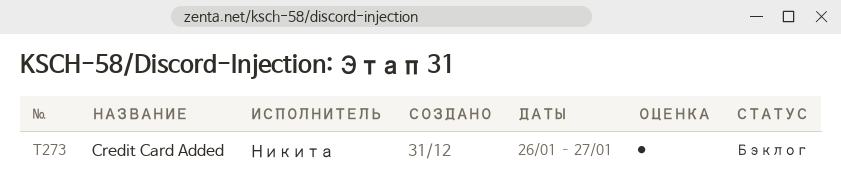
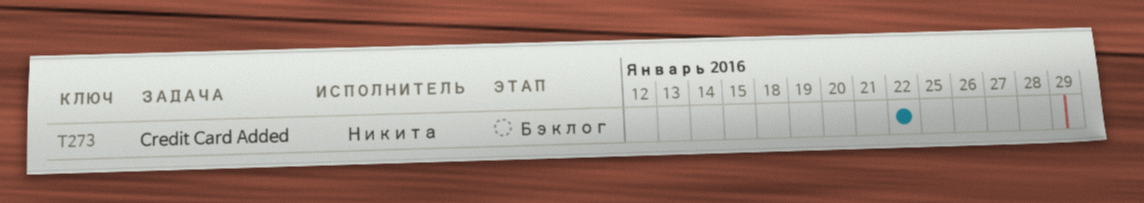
T273, start: Jan 26 -> Jan 22
T273, due: Jan 27 -> Jan 22

